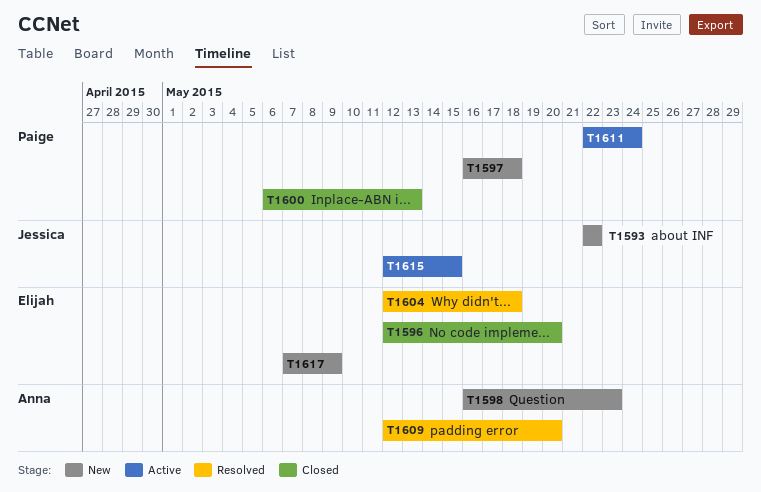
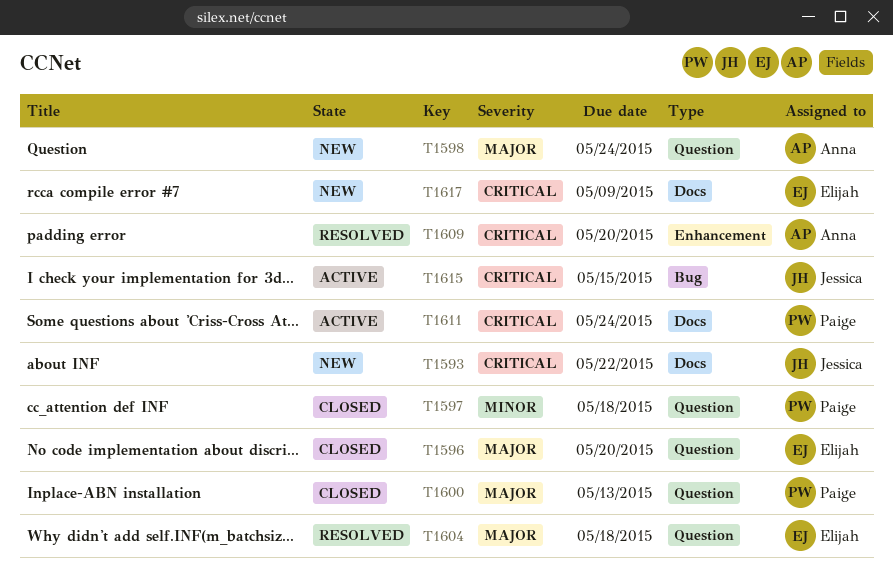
T1597, status: New -> Closed
T1598, due: May 23 -> May 24

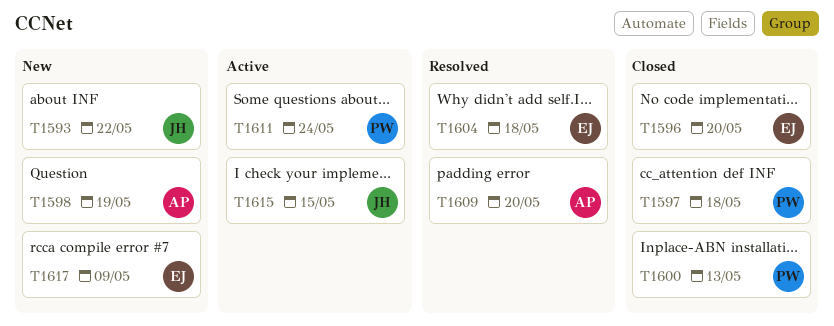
T1598, due: May 24 -> May 19

